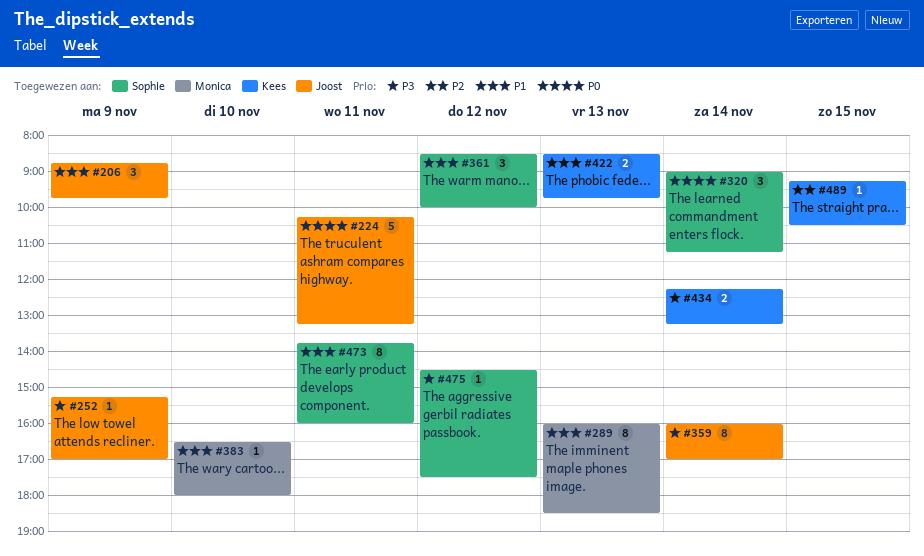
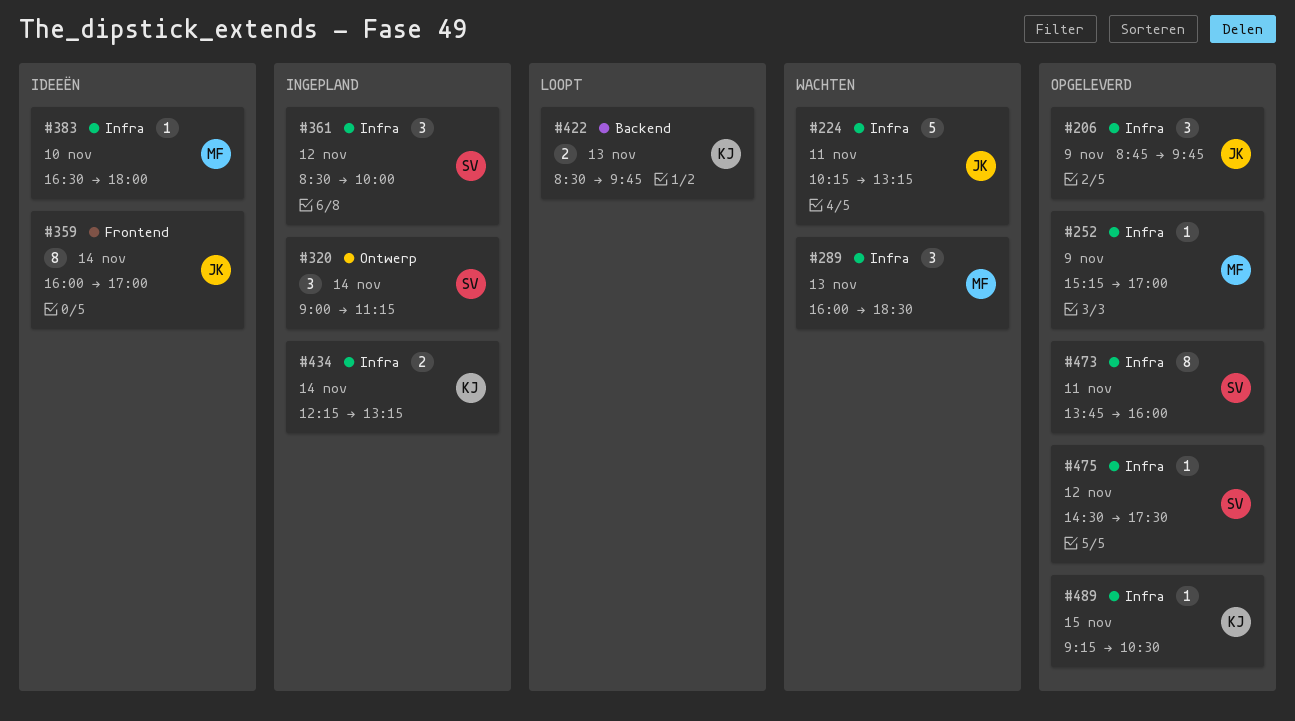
#252, owner: Joost -> Monica
#289, estimate: 8 -> 3

